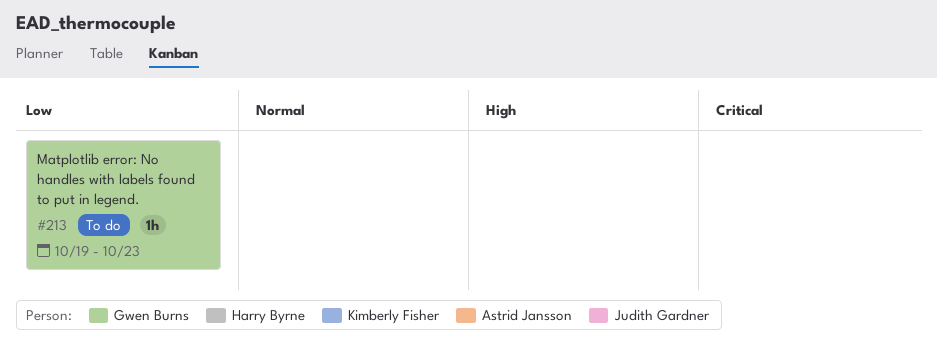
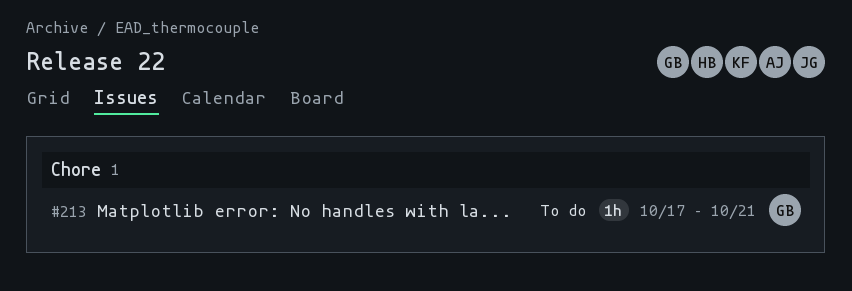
#213, start: Oct 19 -> Oct 17
#213, due: Oct 23 -> Oct 21

